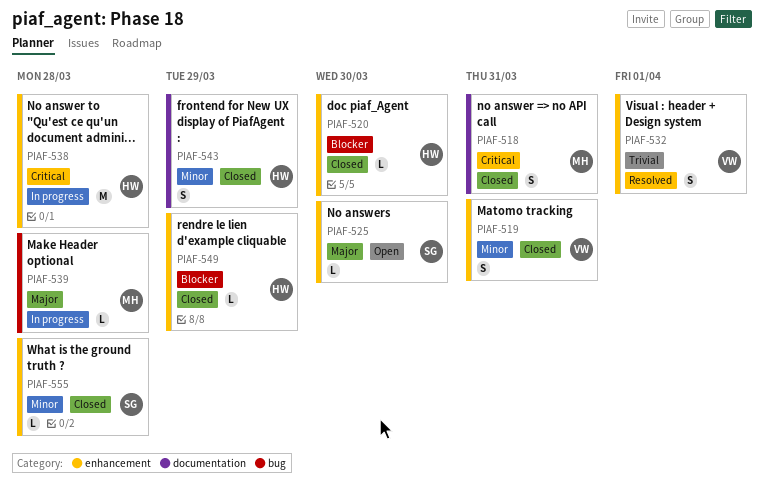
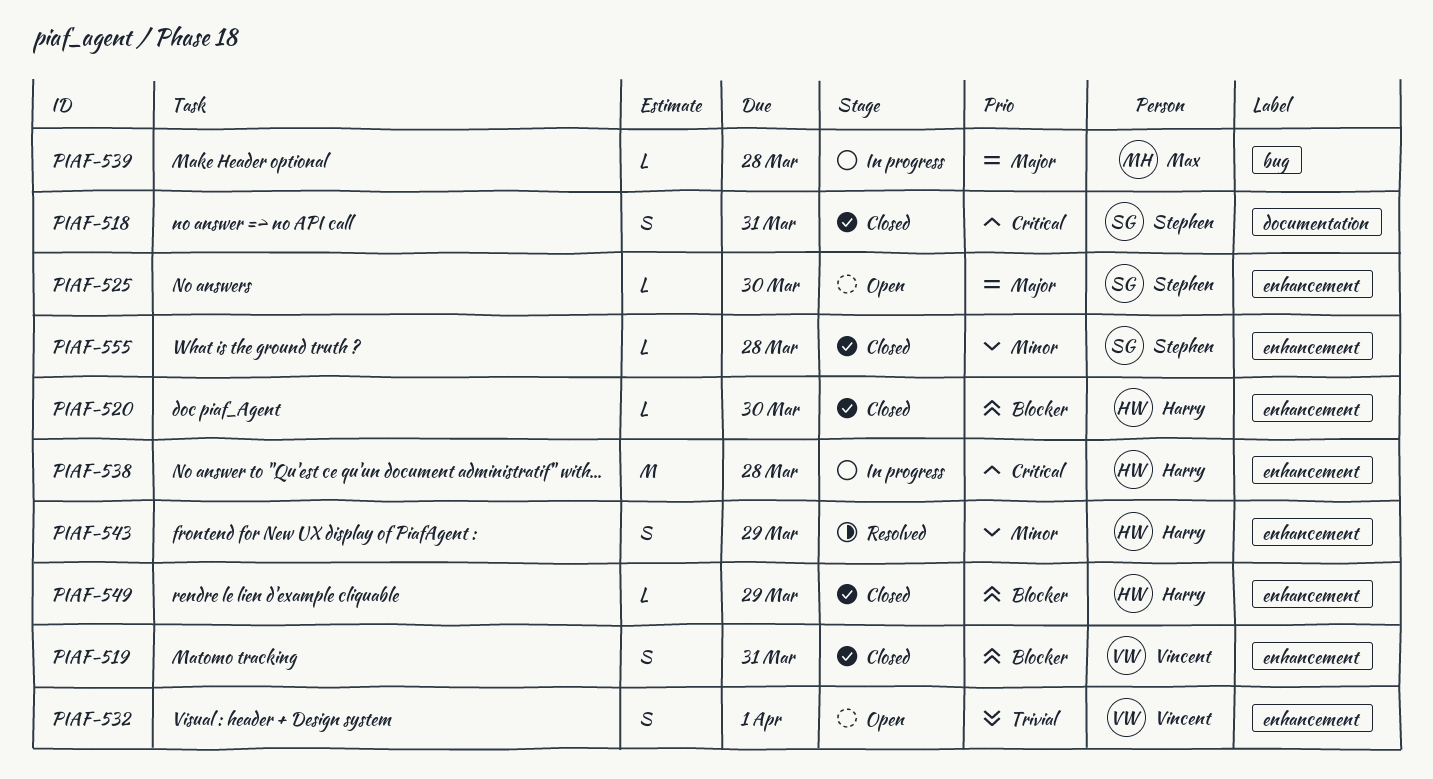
PIAF-518, owner: Max -> Stephen
PIAF-519, priority: Minor -> Blocker
PIAF-532, status: Resolved -> Open
PIAF-543, status: Closed -> Resolved
PIAF-543, label: documentation -> enhancement

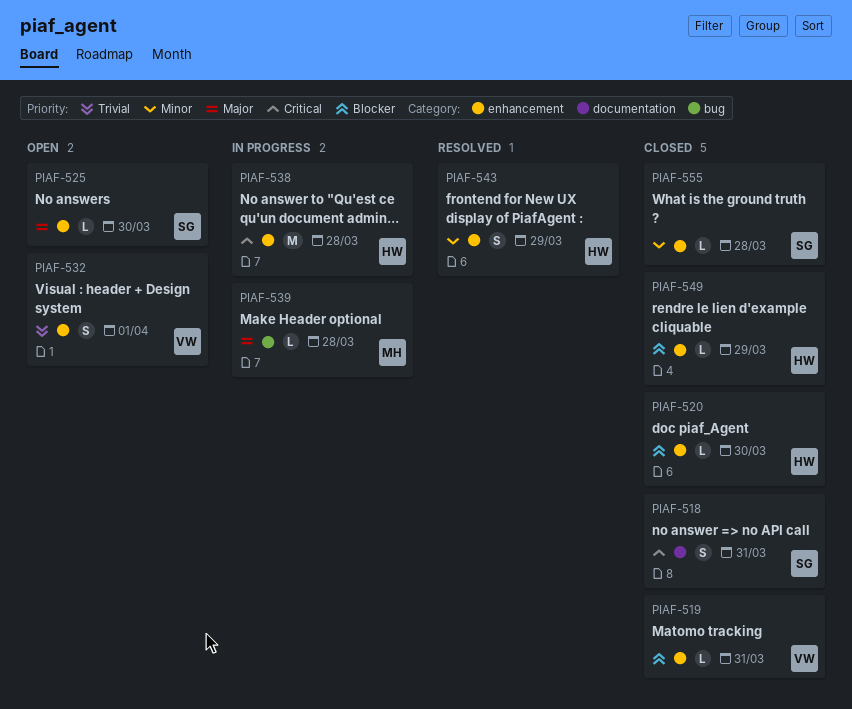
PIAF-519, estimate: S -> L

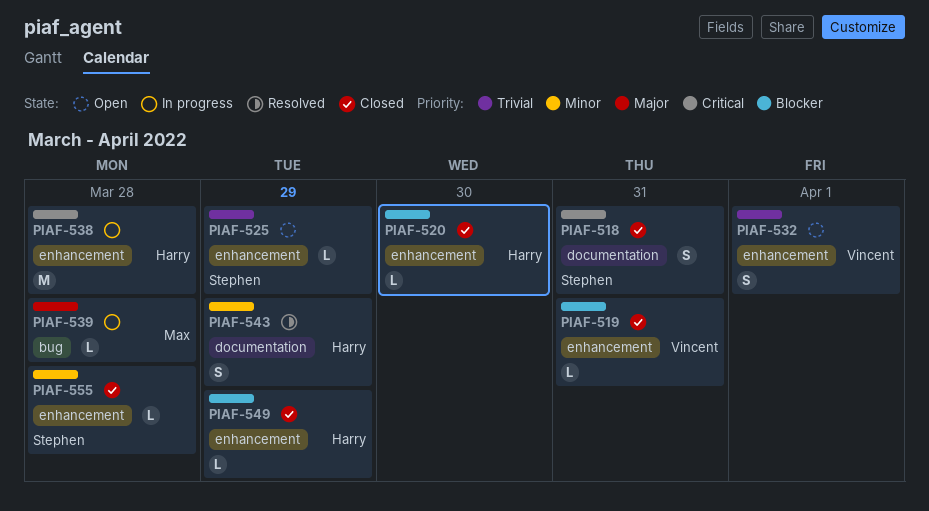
PIAF-525, priority: Major -> Trivial
PIAF-525, due: Mar 30 -> Mar 29
PIAF-543, label: enhancement -> documentation

